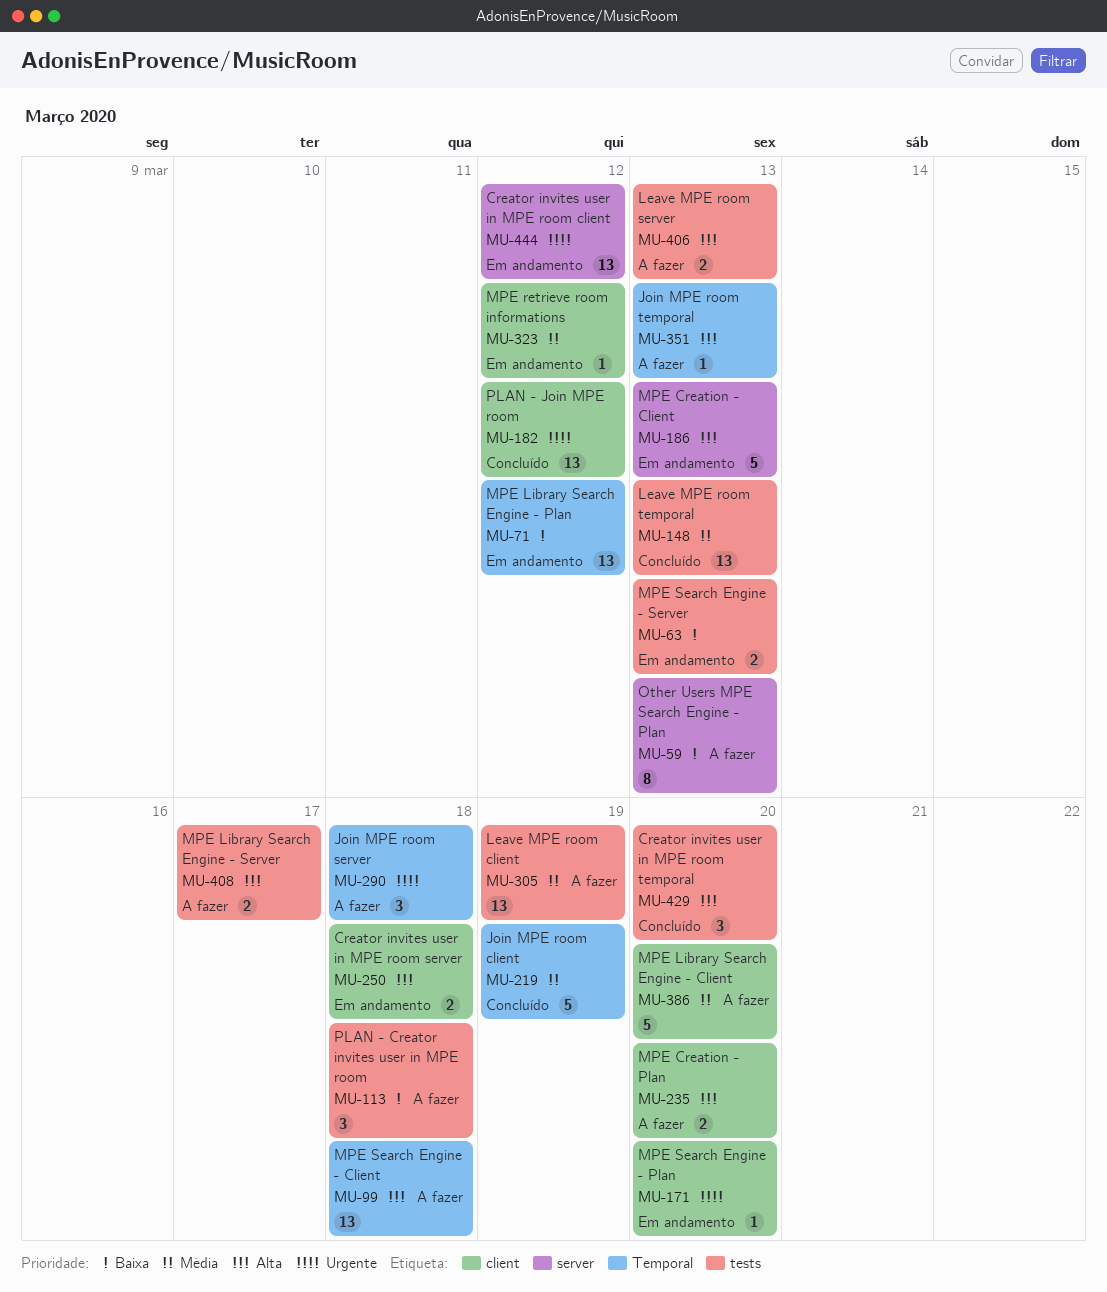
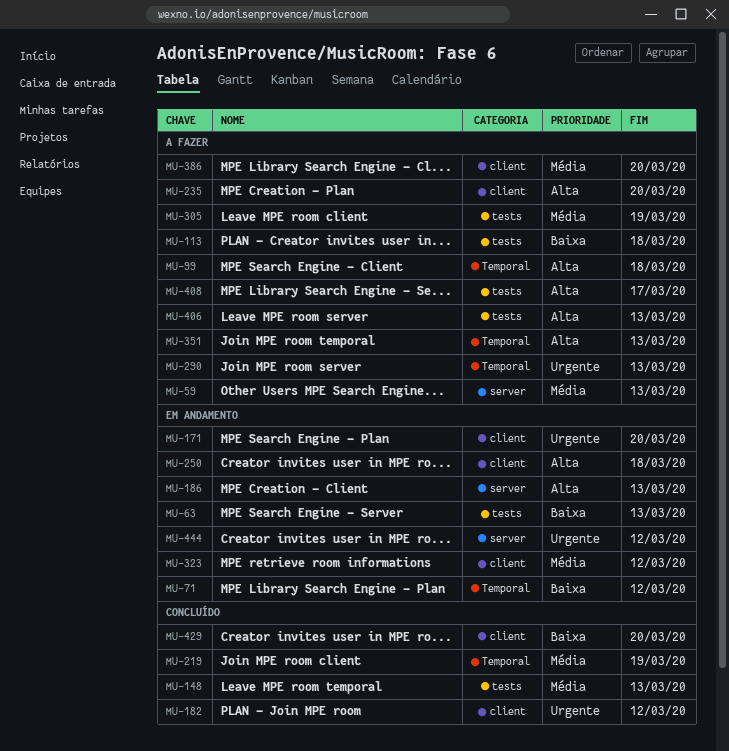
MU-59, priority: Baixa -> Média
MU-290, due: Mar 18 -> Mar 13
MU-429, priority: Alta -> Baixa
MU-429, label: tests -> client

